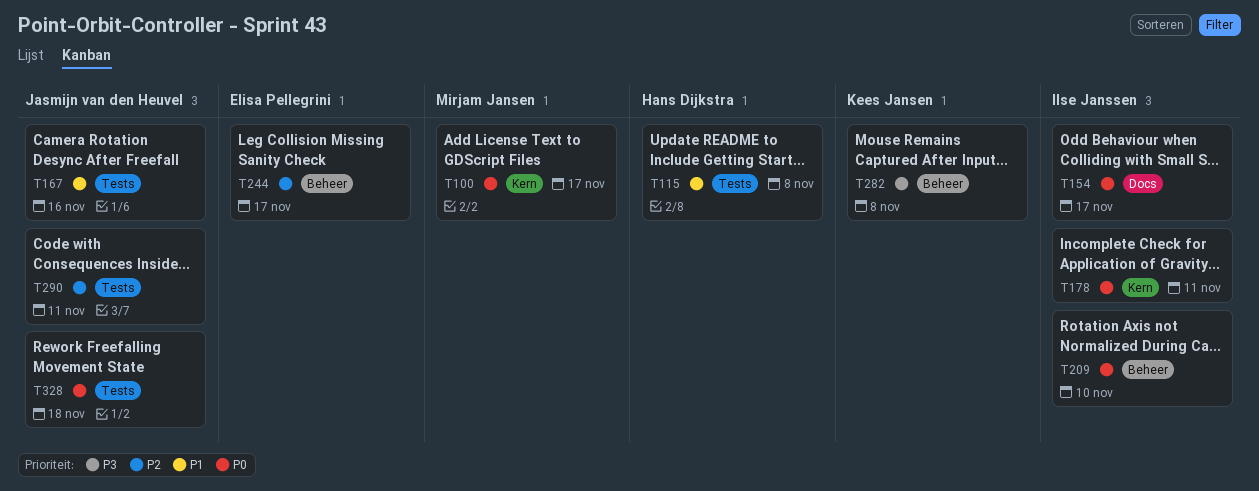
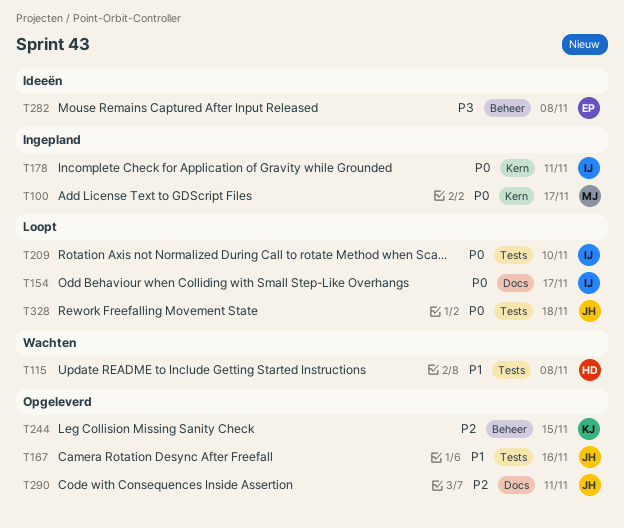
T209, label: Beheer -> Tests
T244, owner: Elisa Pellegrini -> Kees Jansen
T244, due: Nov 17 -> Nov 15
T282, owner: Kees Jansen -> Elisa Pellegrini
T290, label: Tests -> Docs

